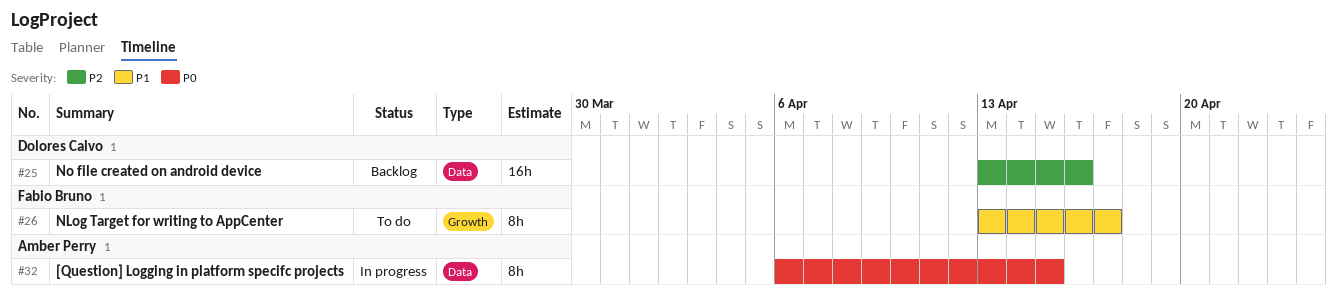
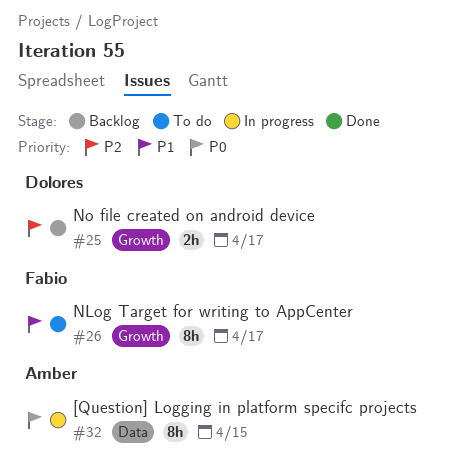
#25, label: Data -> Growth
#25, estimate: 16h -> 2h
#25, due: Apr 16 -> Apr 17

